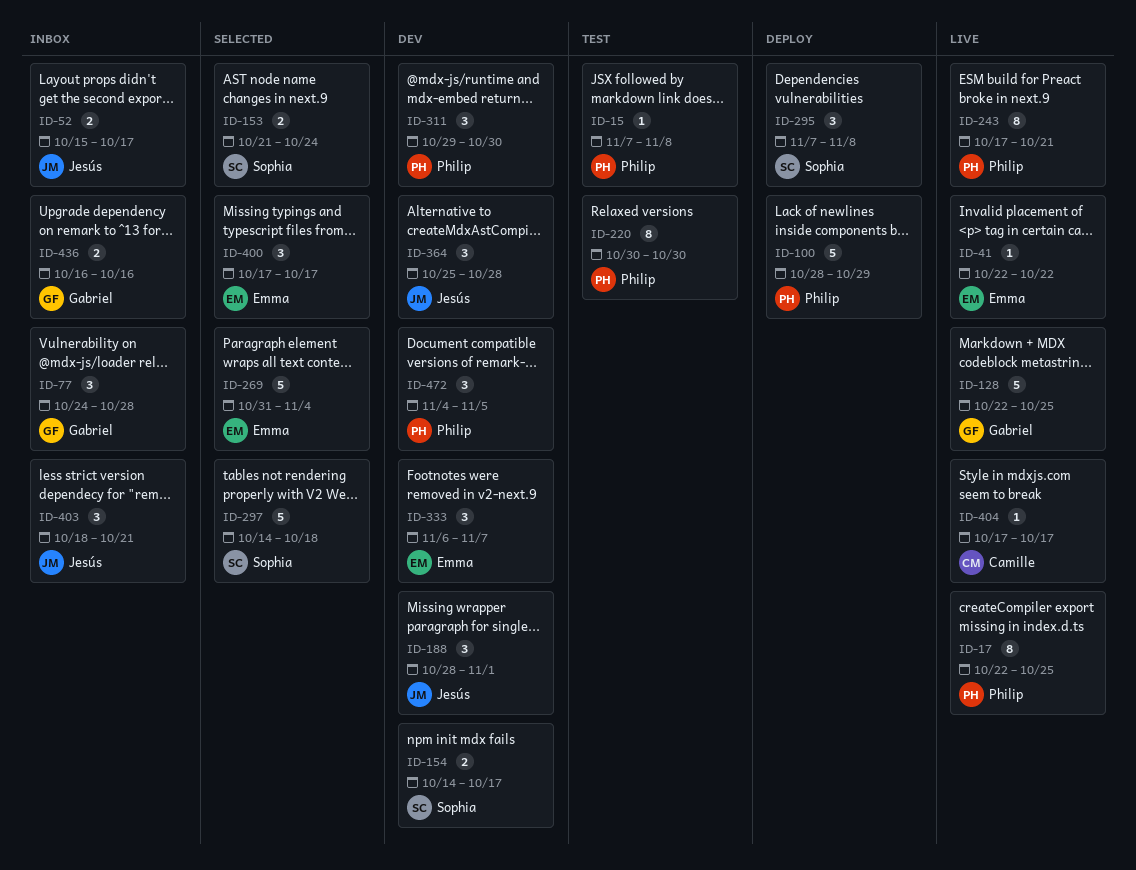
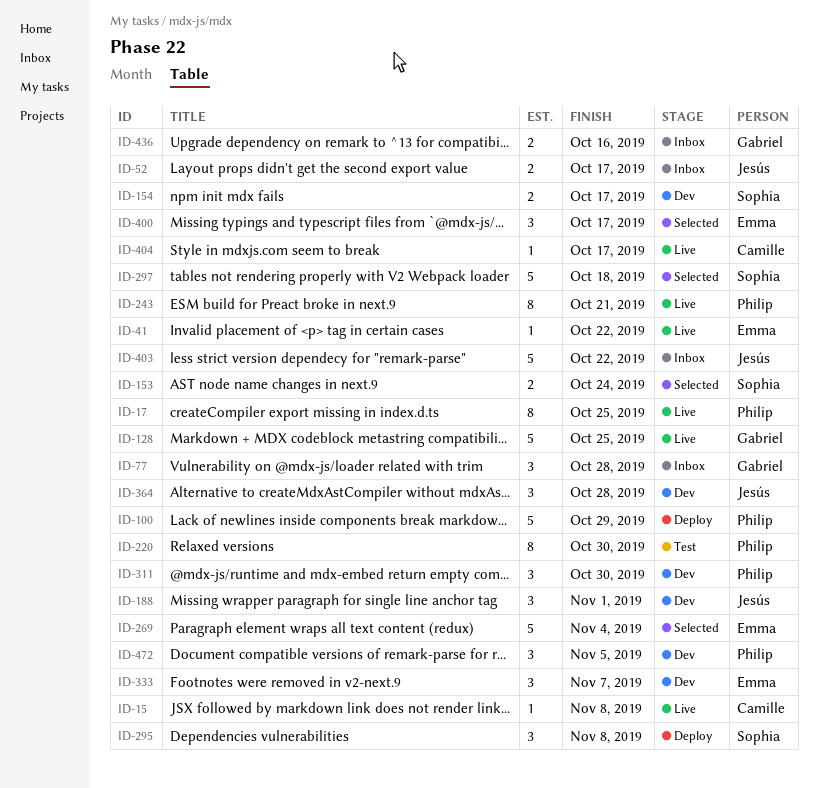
ID-15, status: Test -> Live
ID-15, owner: Philip -> Camille
ID-403, estimate: 3 -> 5
ID-403, due: Oct 21 -> Oct 22

